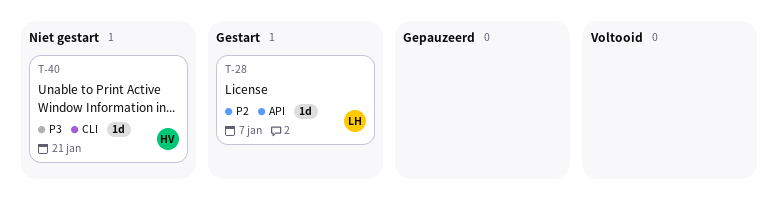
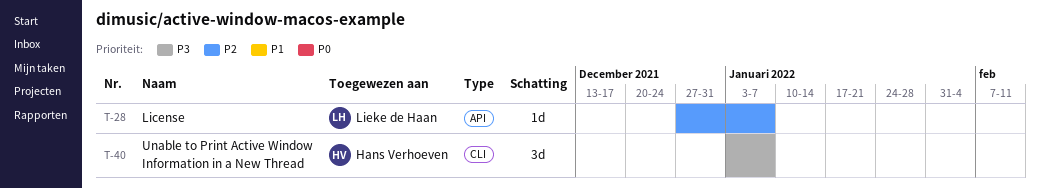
T-40, estimate: 1d -> 3d
T-40, due: Jan 21 -> Jan 7

